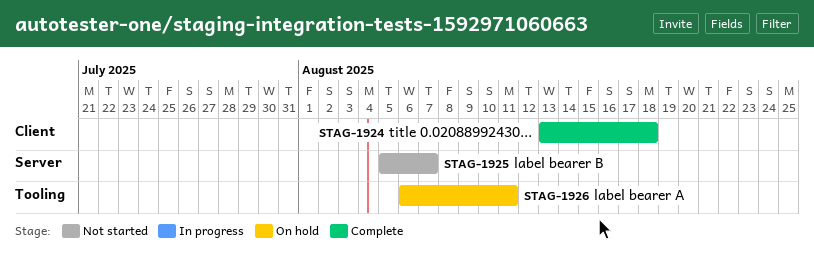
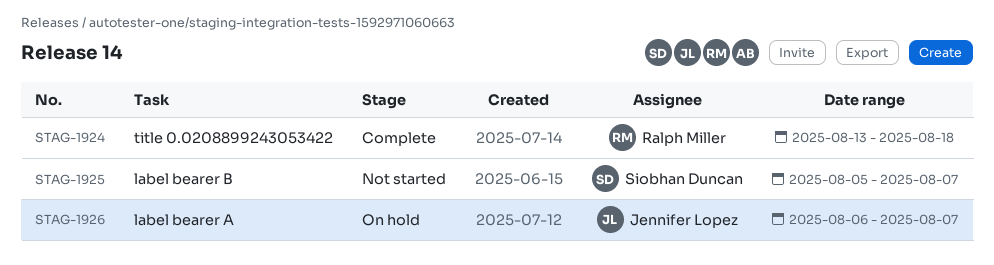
STAG-1926, due: Aug 11 -> Aug 7

